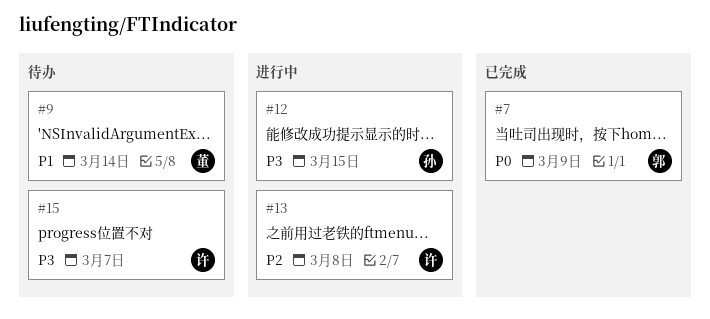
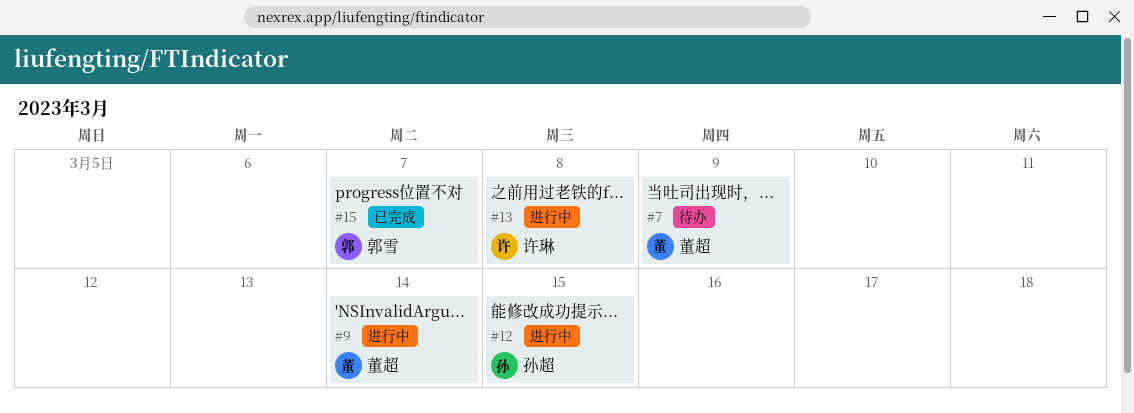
#7, status: 已完成 -> 待办
#7, owner: 郭雪 -> 董超
#9, status: 待办 -> 进行中
#15, status: 待办 -> 已完成
#15, owner: 许琳 -> 郭雪

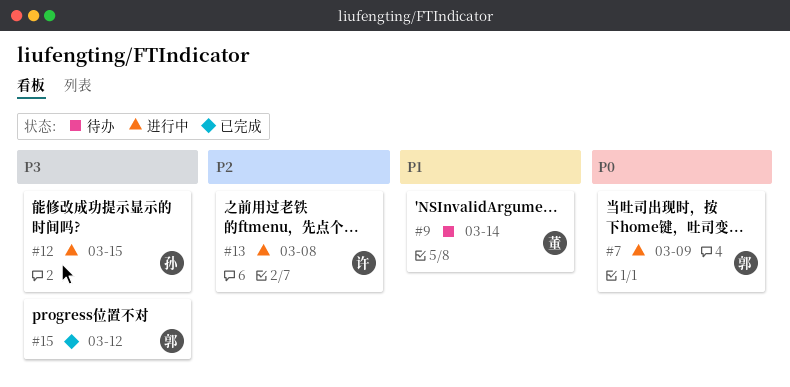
#7, status: 待办 -> 进行中
#7, owner: 董超 -> 郭雪
#9, status: 进行中 -> 待办
#15, due: Mar 7 -> Mar 12

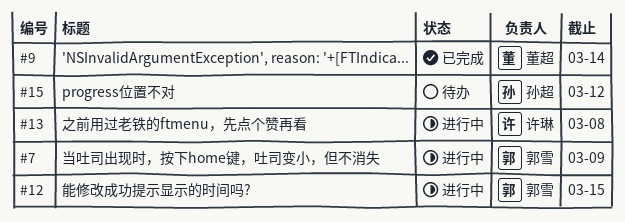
#9, status: 待办 -> 已完成
#12, owner: 孙超 -> 郭雪
#15, status: 已完成 -> 待办
#15, owner: 郭雪 -> 孙超

